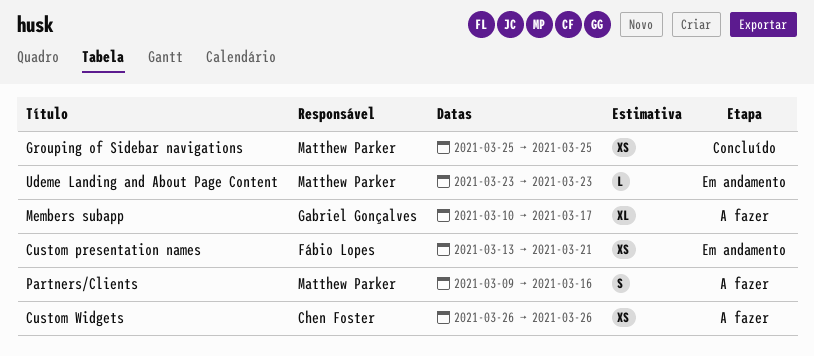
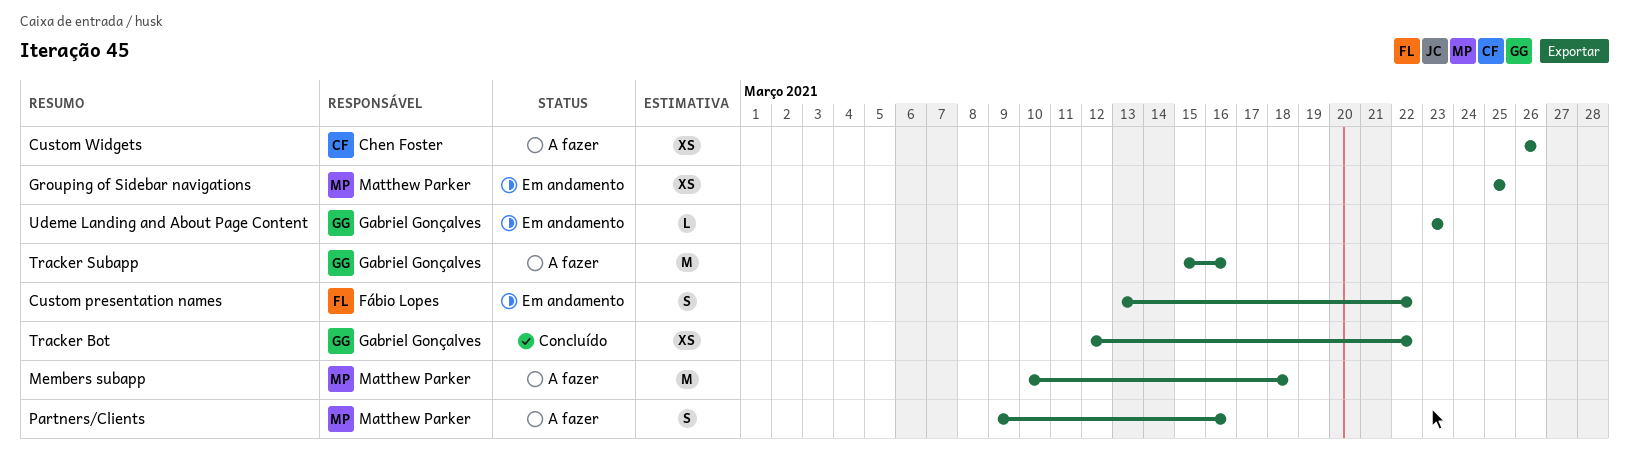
Custom presentation names, estimate: XS -> S
Custom presentation names, due: Mar 21 -> Mar 22
Grouping of Sidebar navigations, status: Concluído -> Em andamento
Members subapp, owner: Gabriel Gonçalves -> Matthew Parker
Members subapp, estimate: XL -> M
Members subapp, due: Mar 17 -> Mar 18
Tracker Bot: none -> present
Tracker Subapp: none -> present
Udeme Landing and About Page Content, owner: Matthew Parker -> Gabriel Gonçalves

